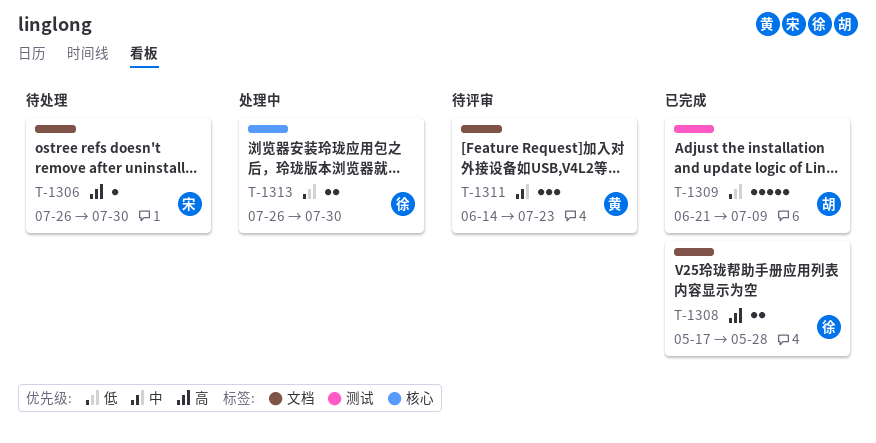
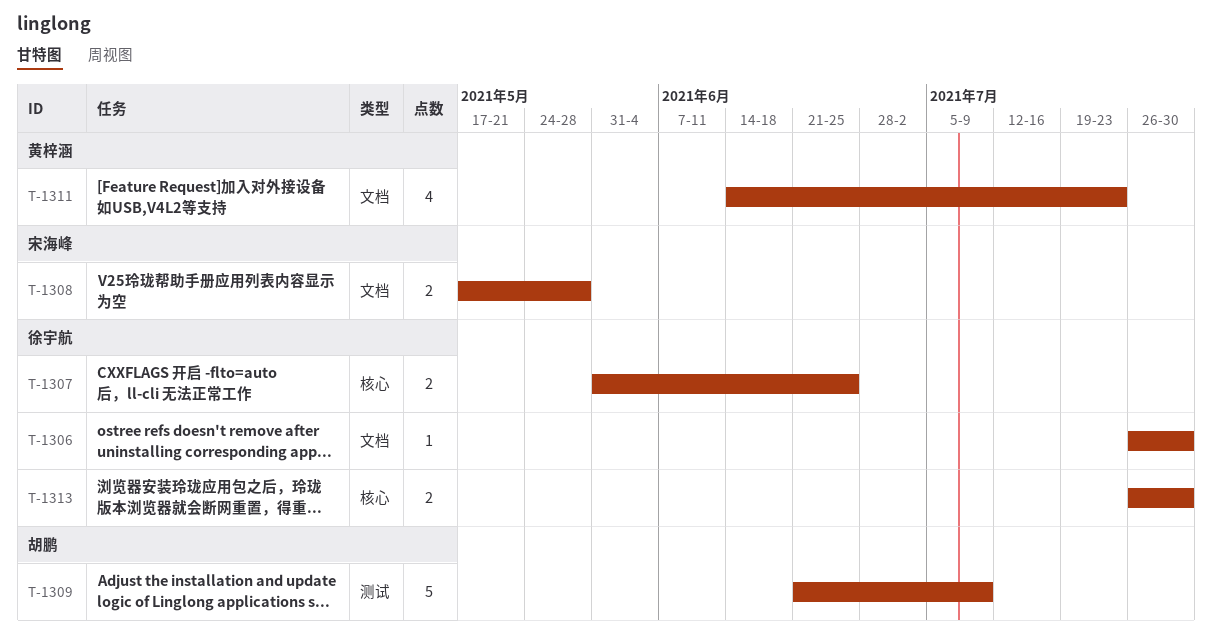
T-1306, owner: 宋海峰 -> 徐宇航
T-1307: none -> present
T-1308, owner: 徐宇航 -> 宋海峰
T-1311, estimate: 3 -> 4

